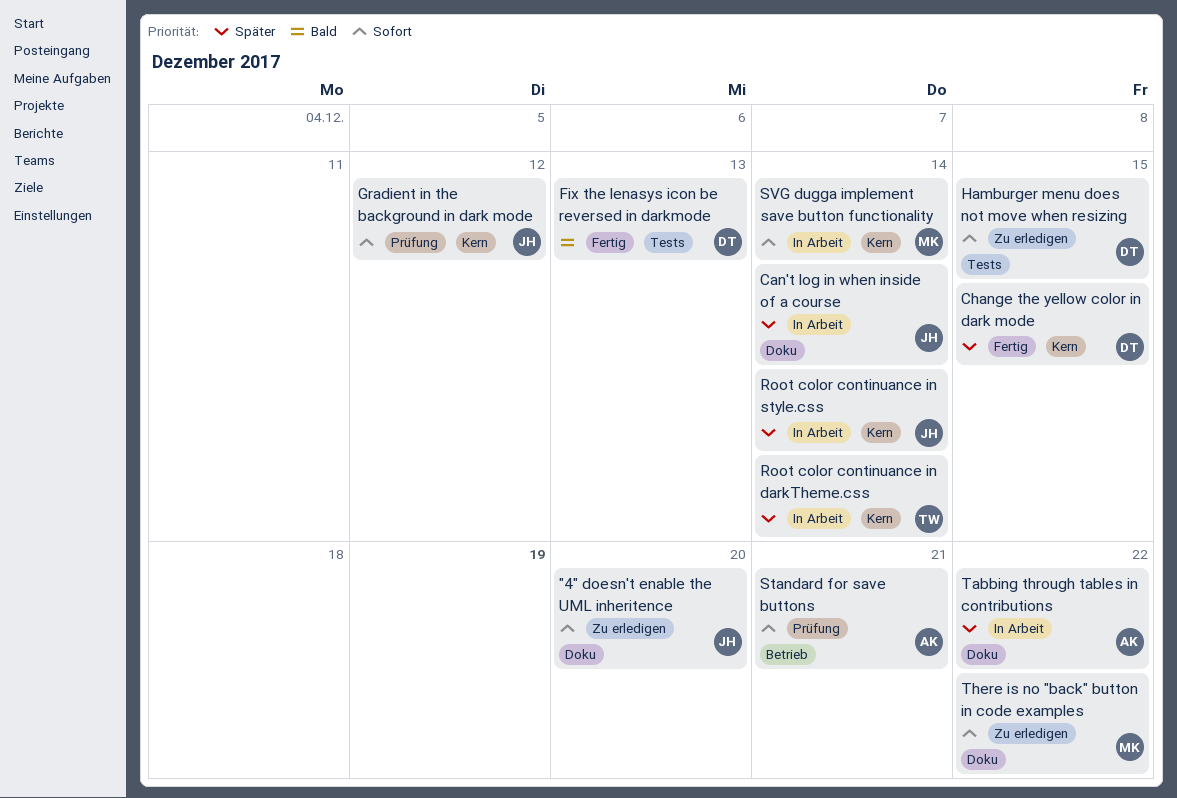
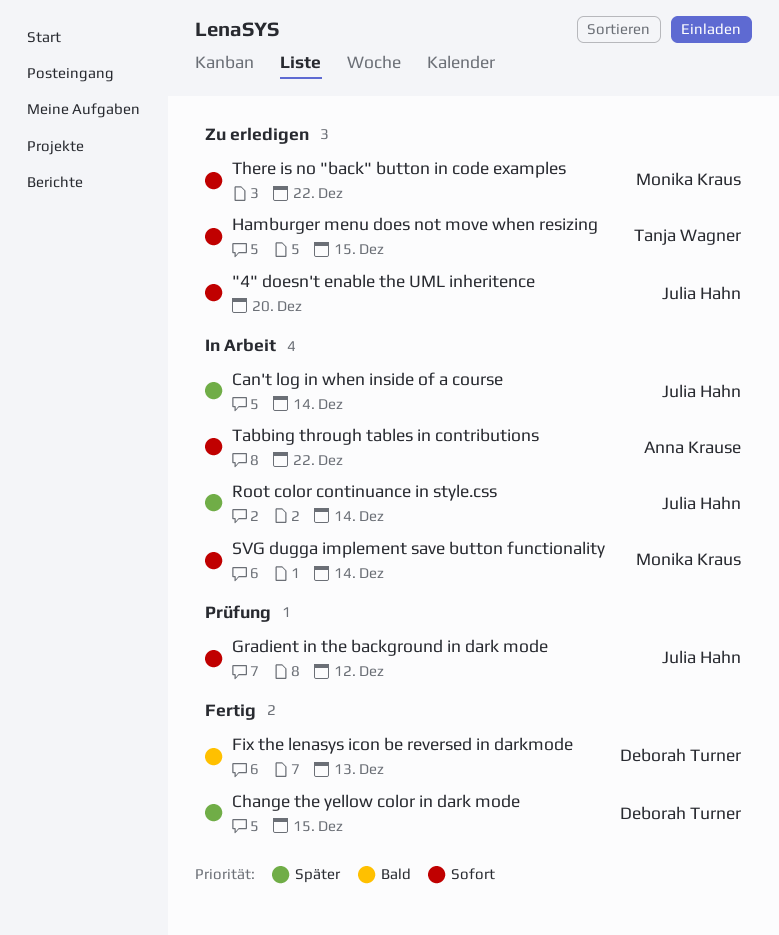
Hamburger menu does not move when resizing, owner: Deborah Turner -> Tanja Wagner
Root color continuance in darkTheme.css: present -> none
Standard for save buttons: present -> none
Tabbing through tables in contributions, priority: Später -> Sofort

